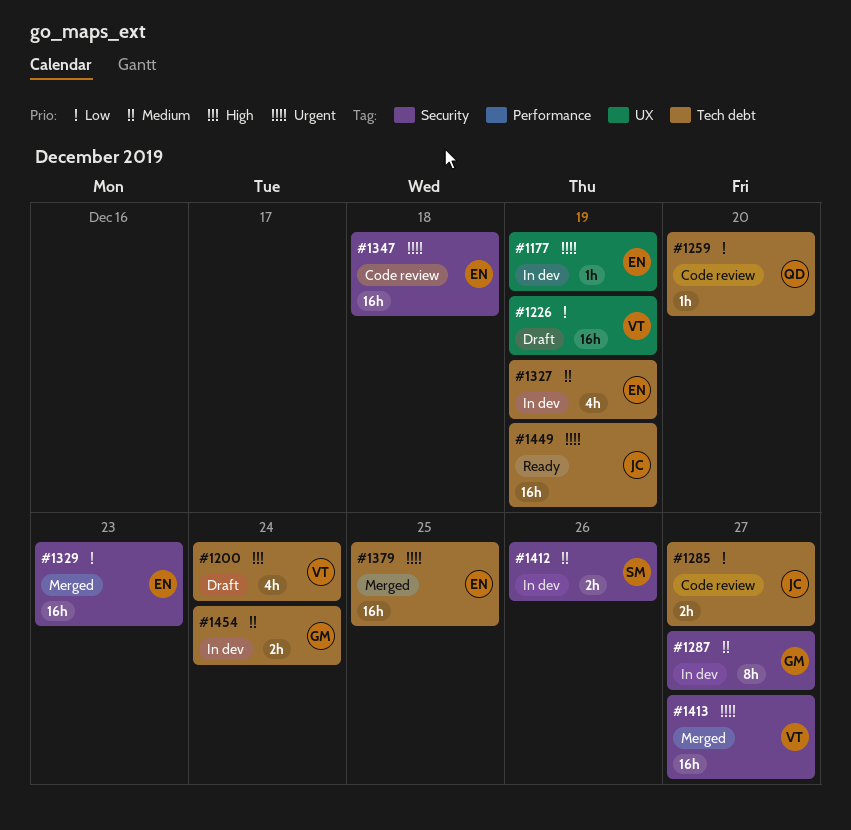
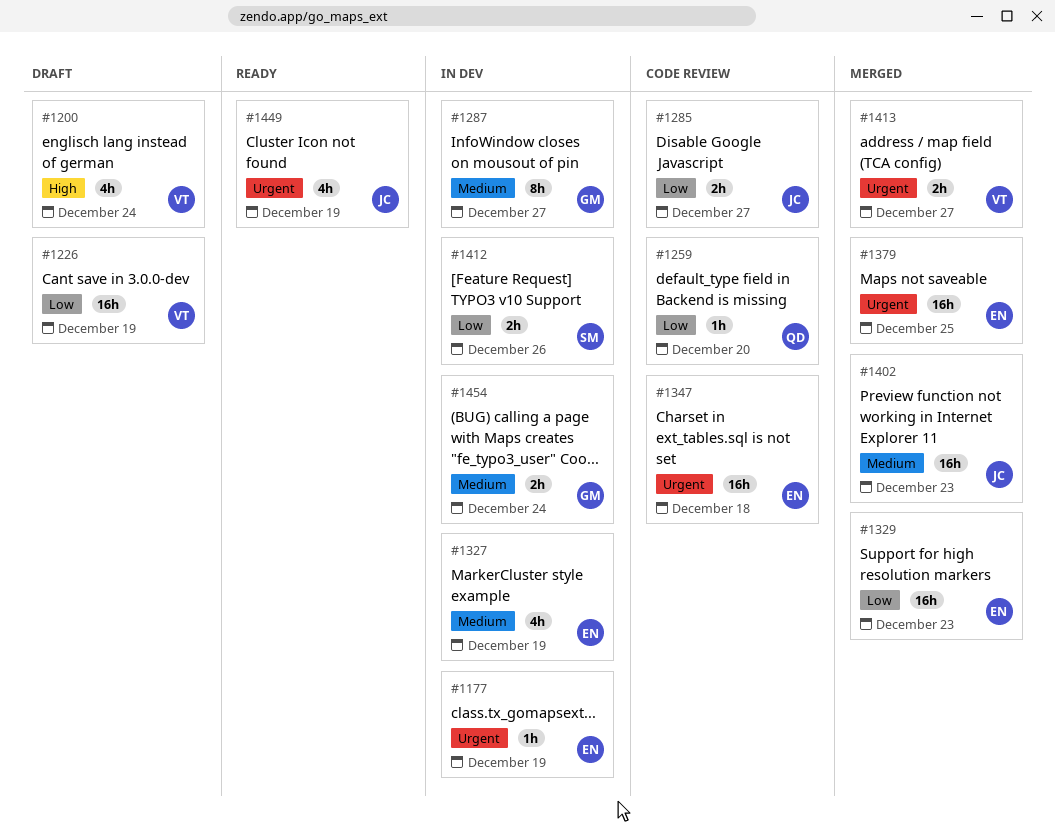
#1402: none -> present
#1412, priority: Medium -> Low
#1413, estimate: 16h -> 2h
#1449, estimate: 16h -> 4h

